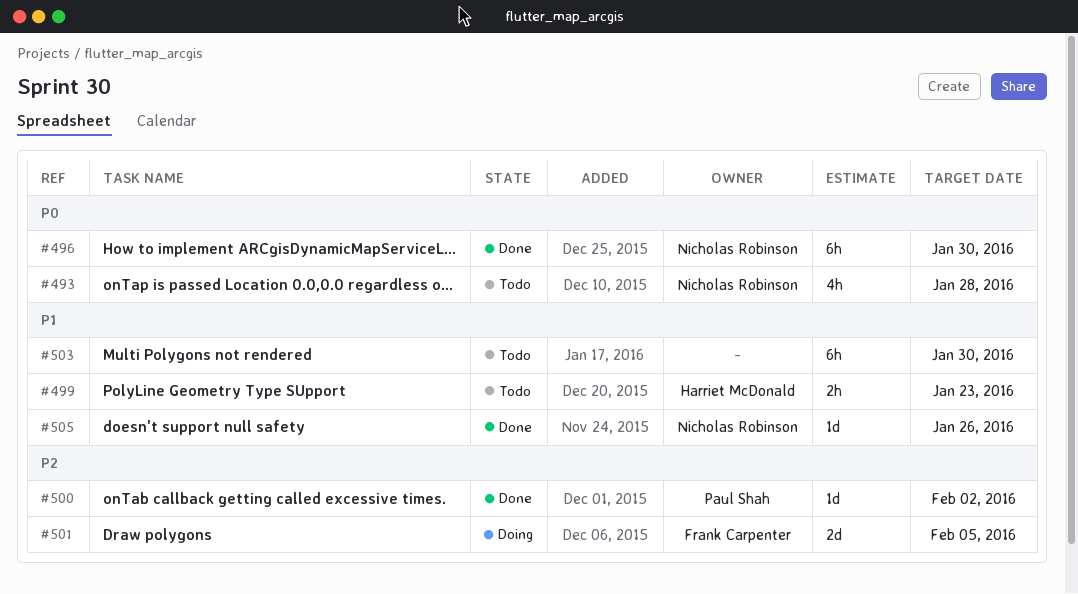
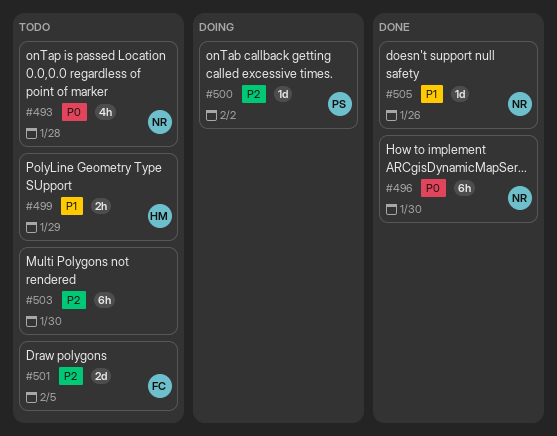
#499, due: Jan 23 -> Jan 29
#500, status: Done -> Doing
#501, status: Doing -> Todo
#503, priority: P1 -> P2

